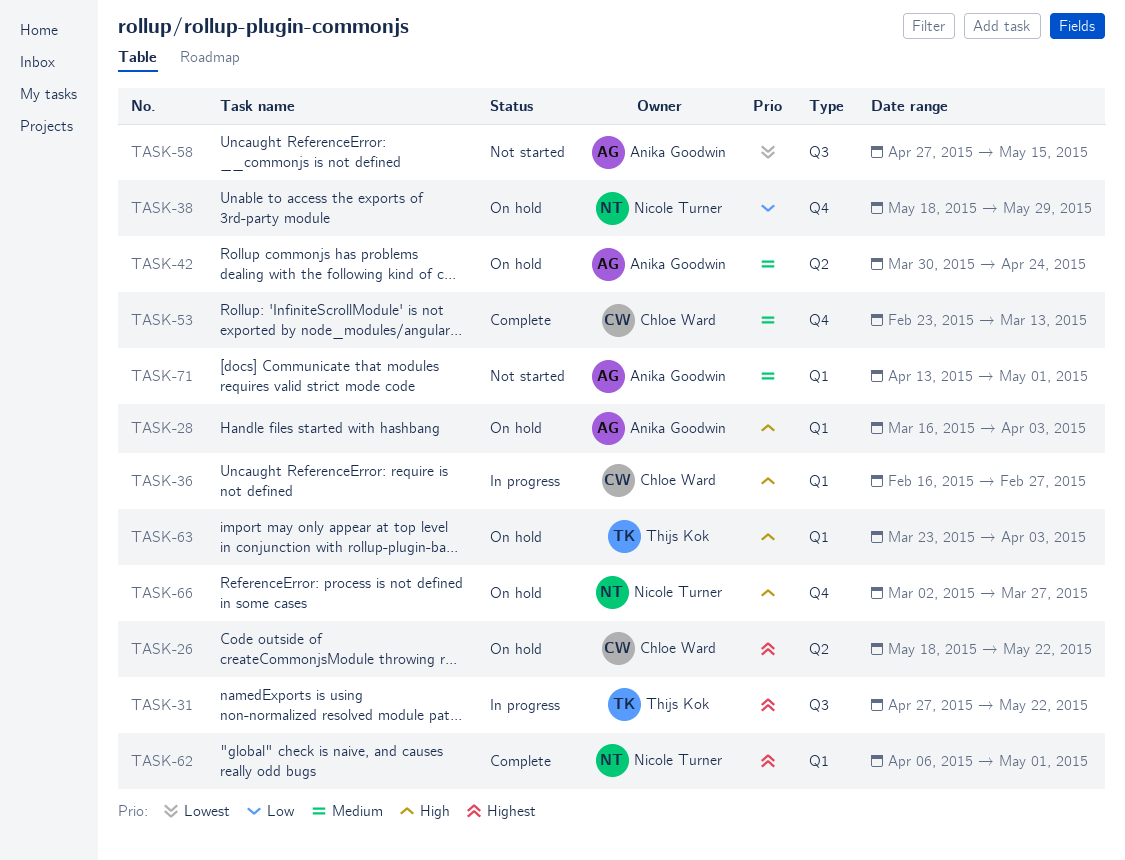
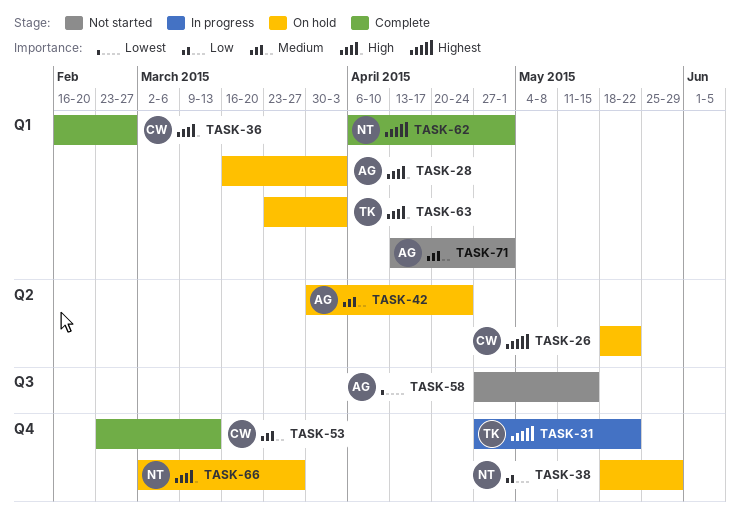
TASK-31, label: Q3 -> Q4
TASK-36, status: In progress -> Complete

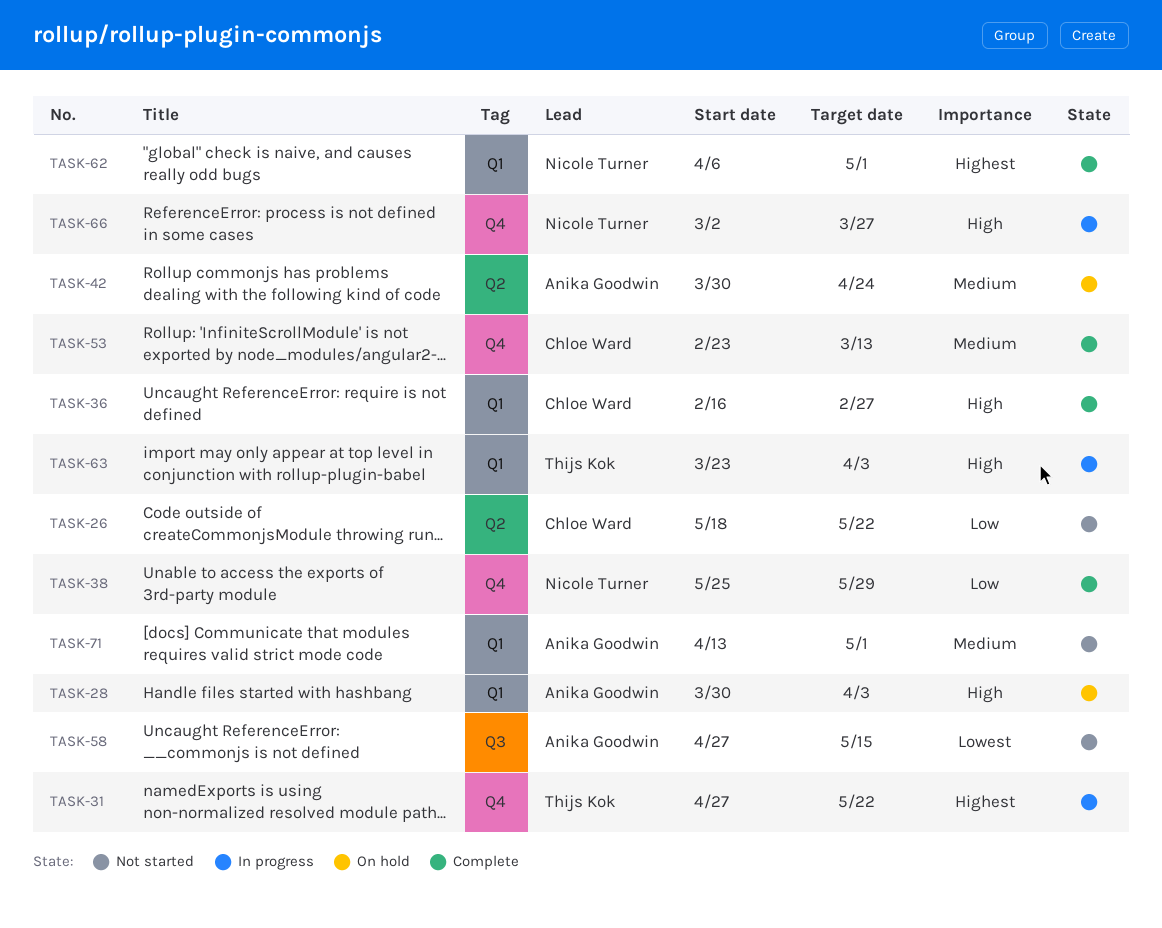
TASK-26, status: On hold -> Not started
TASK-26, priority: Highest -> Low
TASK-28, start: Mar 16 -> Mar 30
TASK-38, status: On hold -> Complete
TASK-38, start: May 18 -> May 25
TASK-63, status: On hold -> In progress
TASK-66, status: On hold -> In progress

